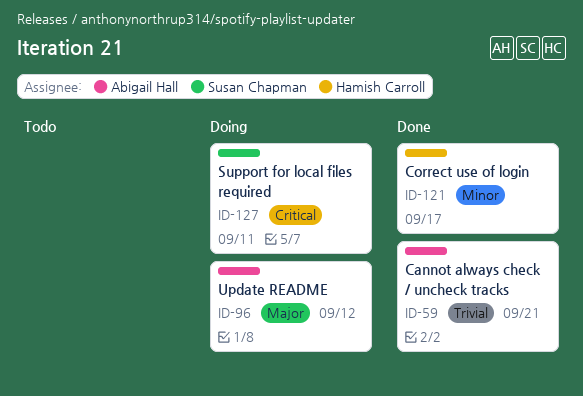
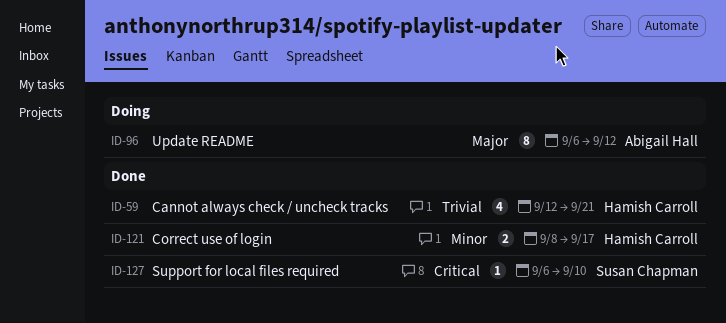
ID-59, owner: Abigail Hall -> Hamish Carroll
ID-127, status: Doing -> Done
ID-127, due: Sep 11 -> Sep 10

